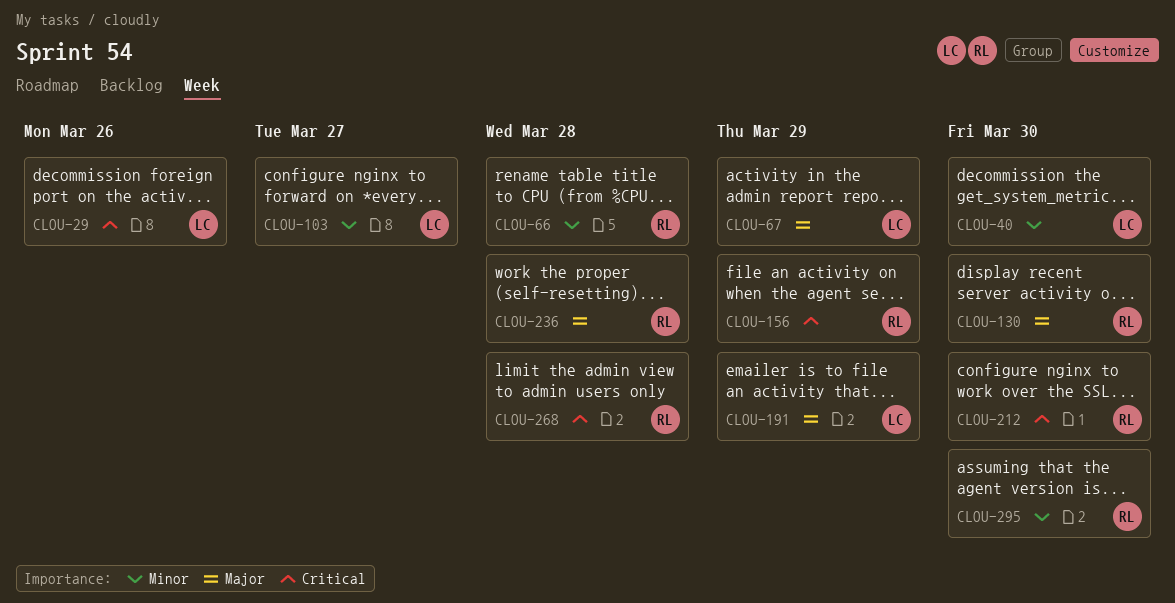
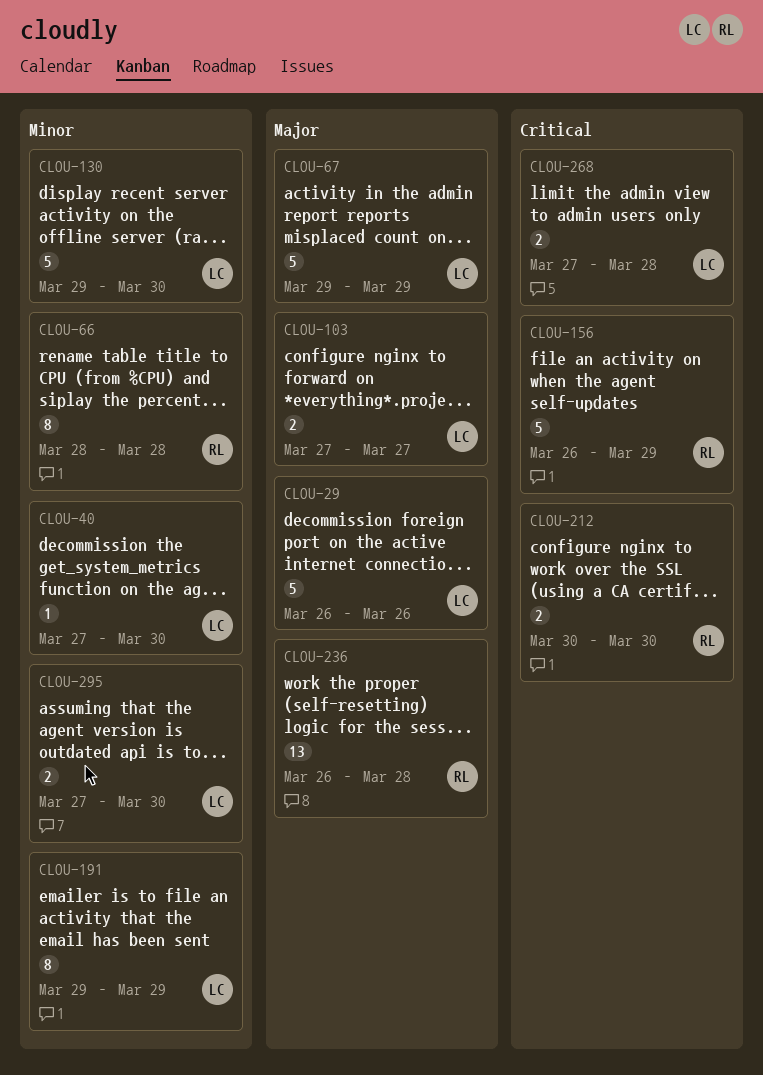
CLOU-29, priority: Critical -> Major
CLOU-103, priority: Minor -> Major
CLOU-130, owner: RL -> LC
CLOU-130, priority: Major -> Minor
CLOU-191, priority: Major -> Minor
CLOU-268, owner: RL -> LC
CLOU-295, owner: RL -> LC

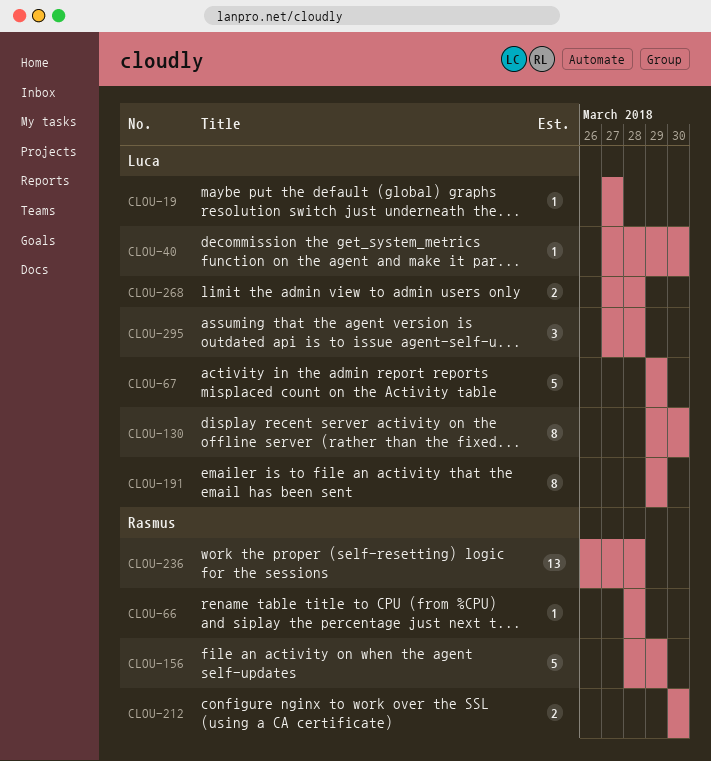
CLOU-19: none -> present
CLOU-29: present -> none
CLOU-66, estimate: 8 -> 1
CLOU-103: present -> none
CLOU-130, estimate: 5 -> 8
CLOU-156, start: Mar 26 -> Mar 28
CLOU-295, estimate: 2 -> 3
CLOU-295, due: Mar 30 -> Mar 28

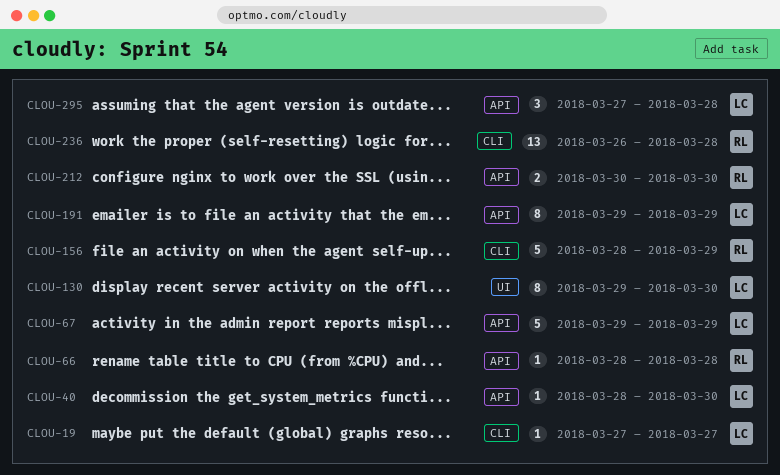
CLOU-40, start: Mar 27 -> Mar 28
CLOU-268: present -> none

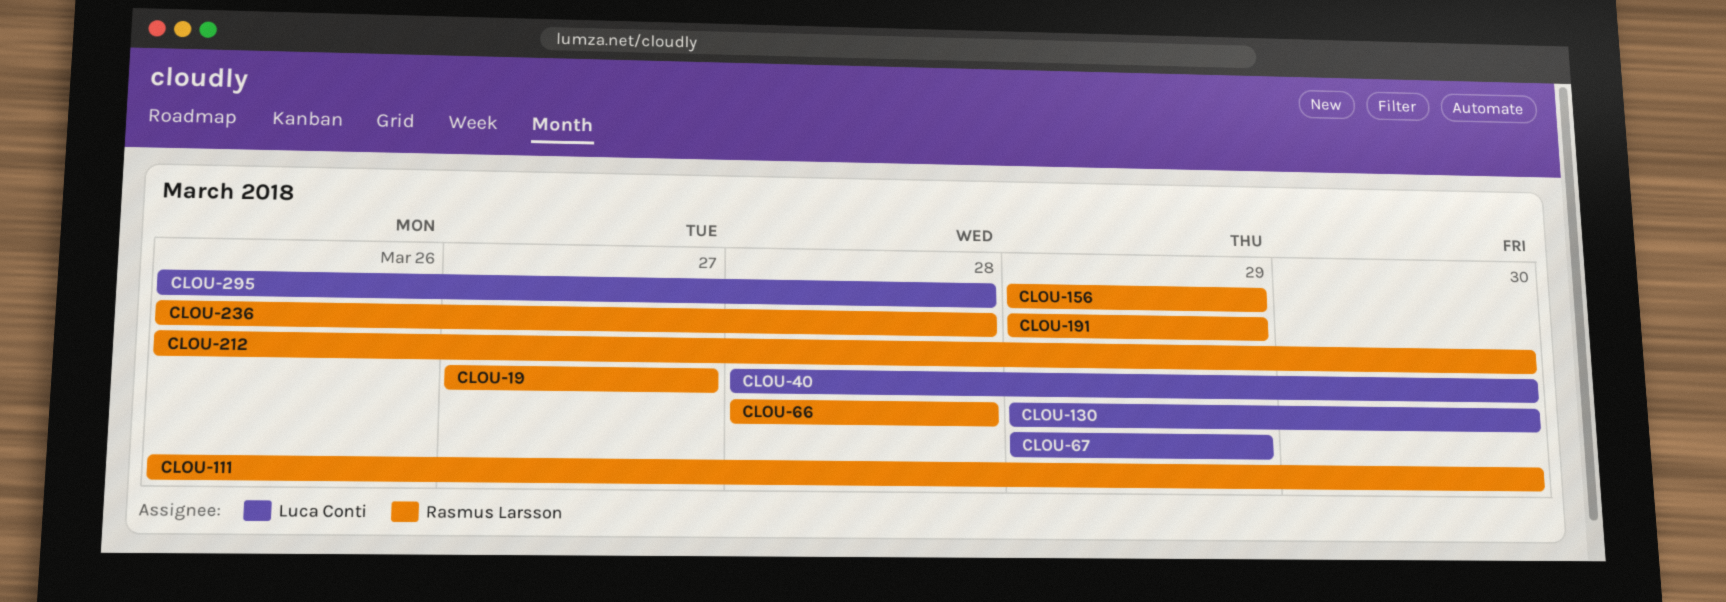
CLOU-19, owner: Luca Conti -> Rasmus Larsson
CLOU-111: none -> present
CLOU-156, start: Mar 28 -> Mar 29
CLOU-191, owner: Luca Conti -> Rasmus Larsson
CLOU-212, start: Mar 30 -> Mar 26
CLOU-295, start: Mar 27 -> Mar 26

